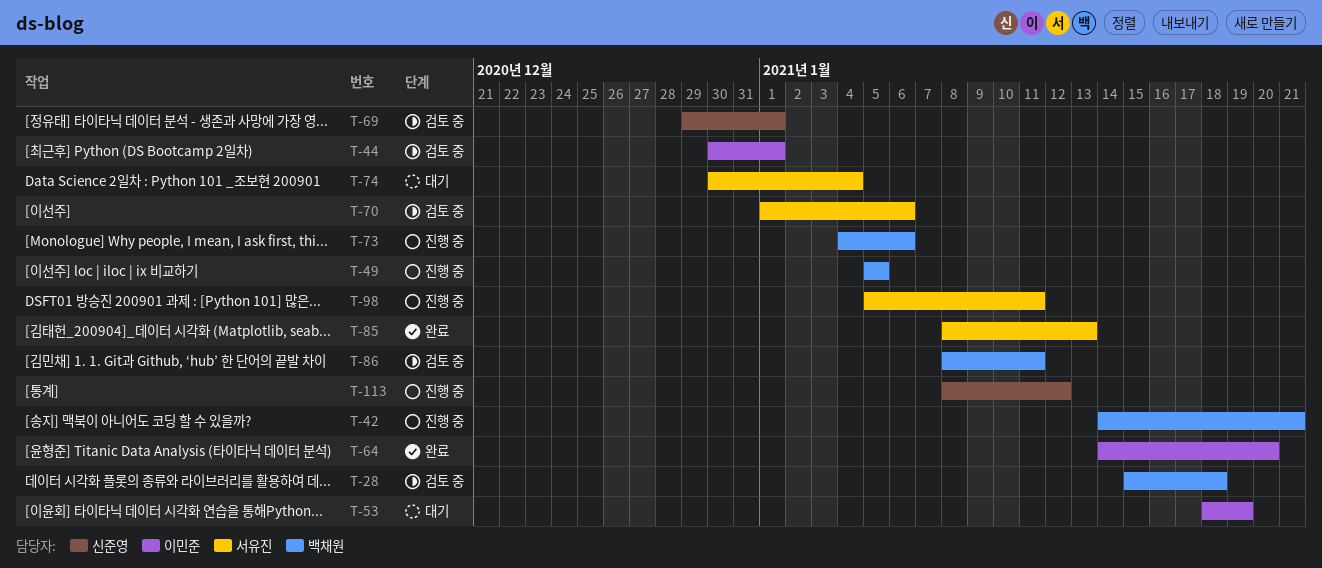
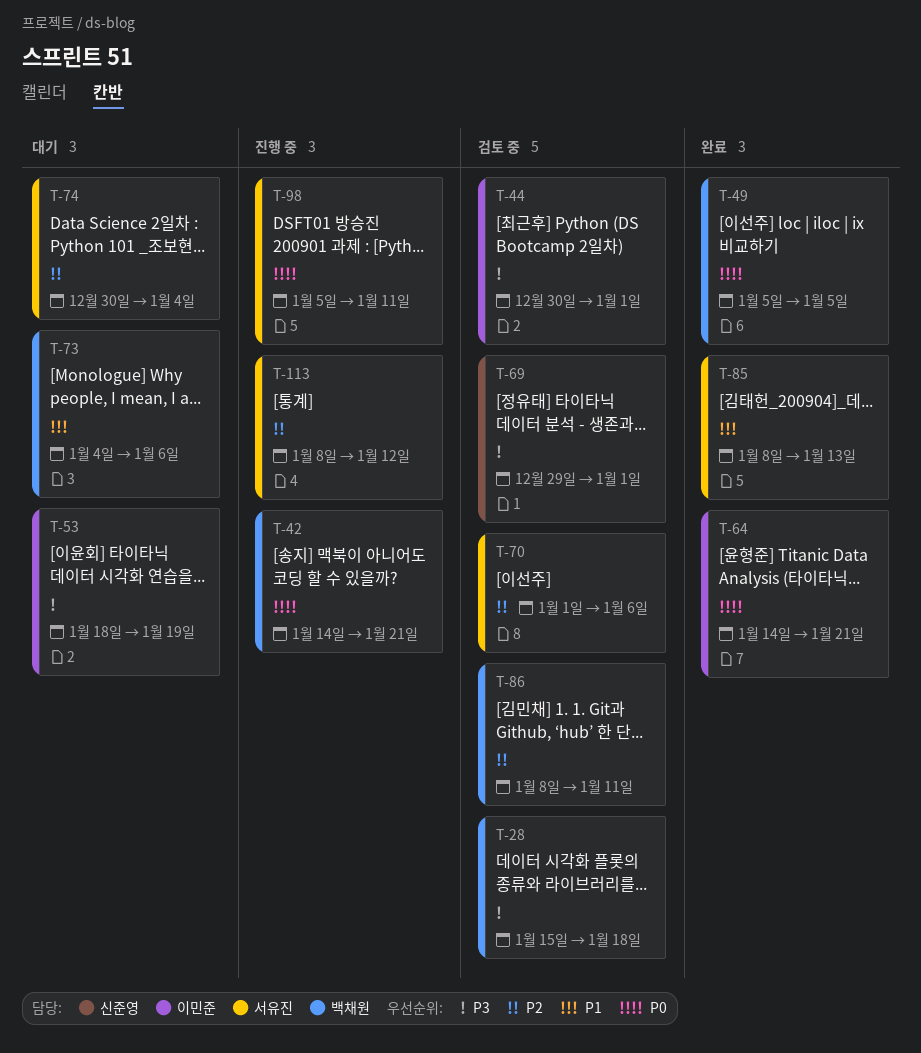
T-49, status: 진행 중 -> 완료
T-64, due: Jan 20 -> Jan 21
T-73, status: 진행 중 -> 대기
T-113, owner: 신준영 -> 서유진

